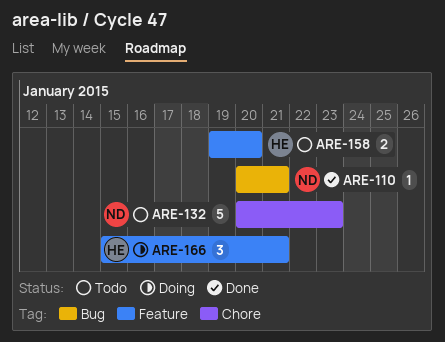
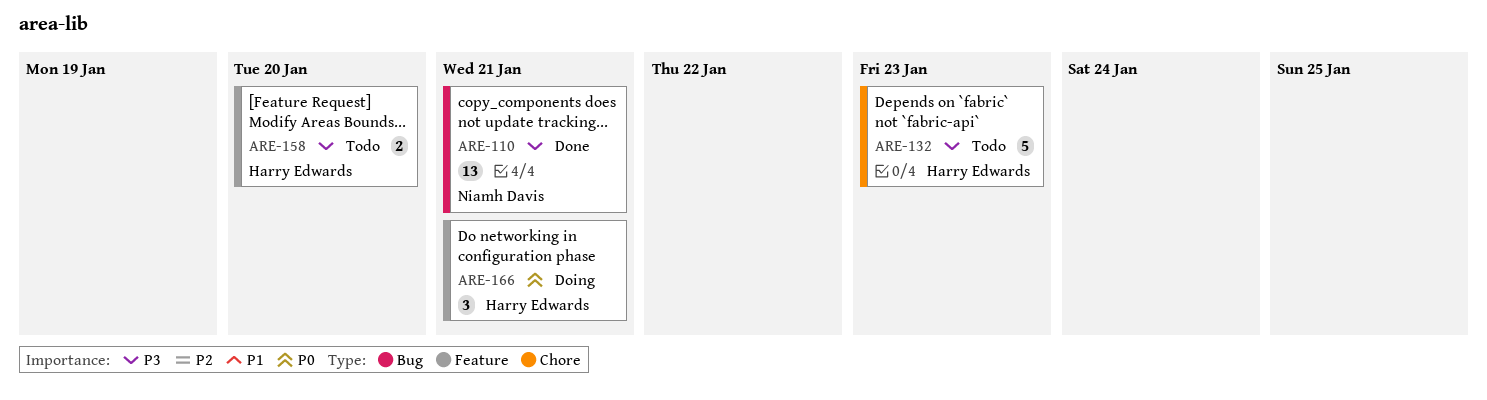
ARE-110, estimate: 1 -> 13
ARE-132, owner: Niamh Davis -> Harry Edwards

